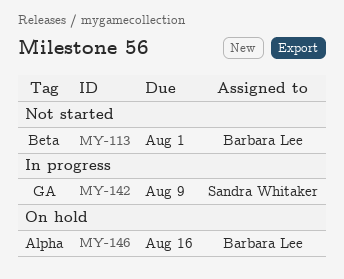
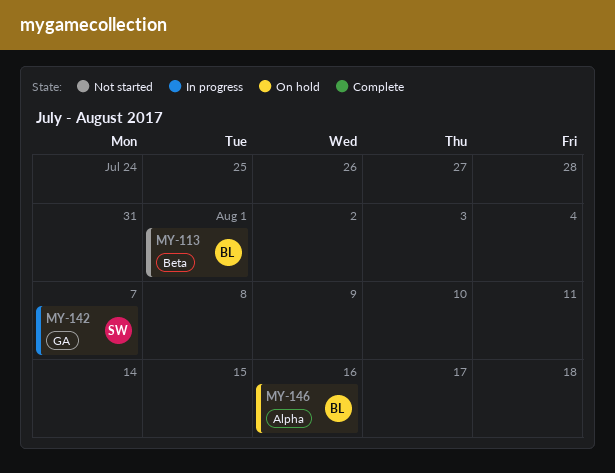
MY-142, due: Aug 9 -> Aug 7

